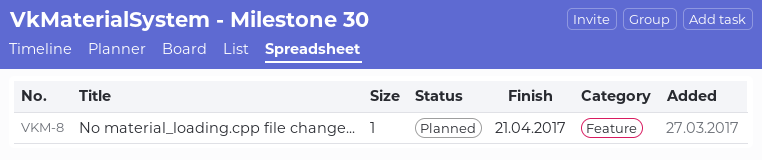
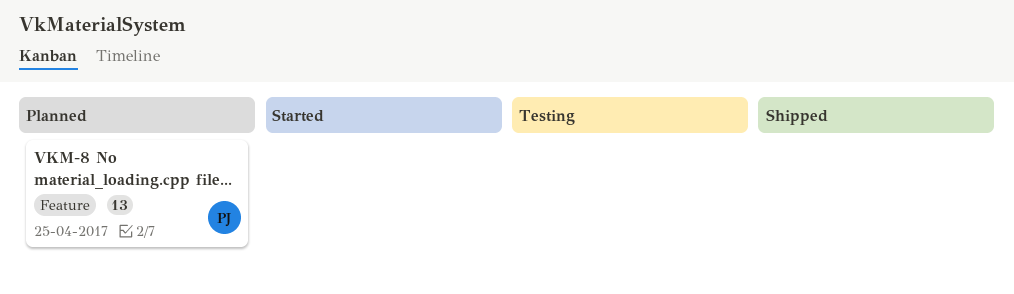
VKM-8, estimate: 1 -> 13
VKM-8, due: Apr 21 -> Apr 25

